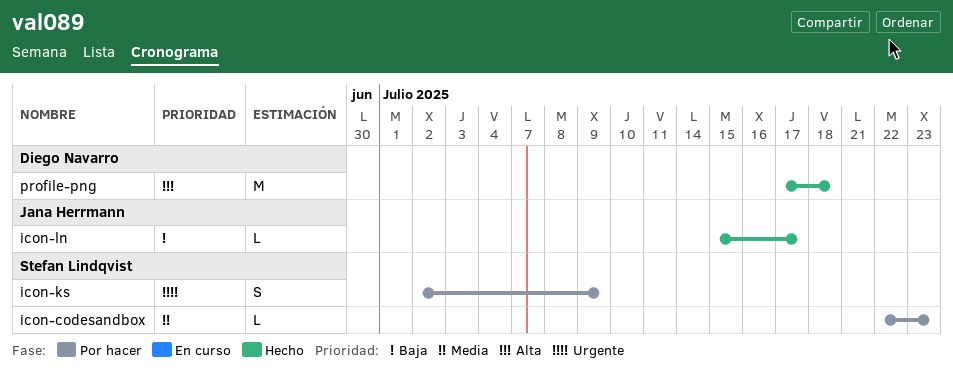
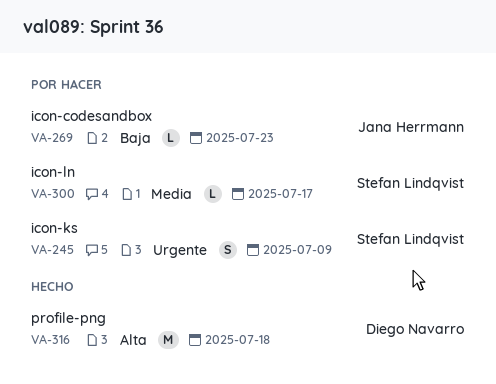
icon-codesandbox, owner: Stefan Lindqvist -> Jana Herrmann
icon-codesandbox, priority: Media -> Baja
icon-ln, status: Hecho -> Por hacer
icon-ln, owner: Jana Herrmann -> Stefan Lindqvist
icon-ln, priority: Baja -> Media

